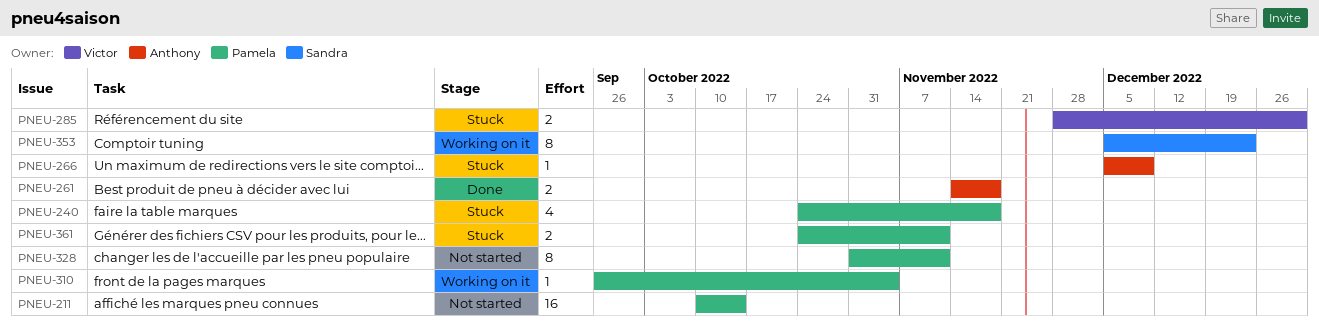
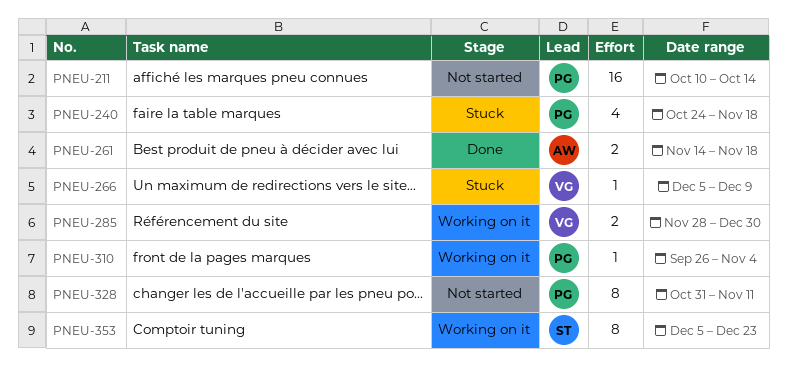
PNEU-266, owner: Anthony -> Victor
PNEU-285, status: Stuck -> Working on it
PNEU-361: present -> none

